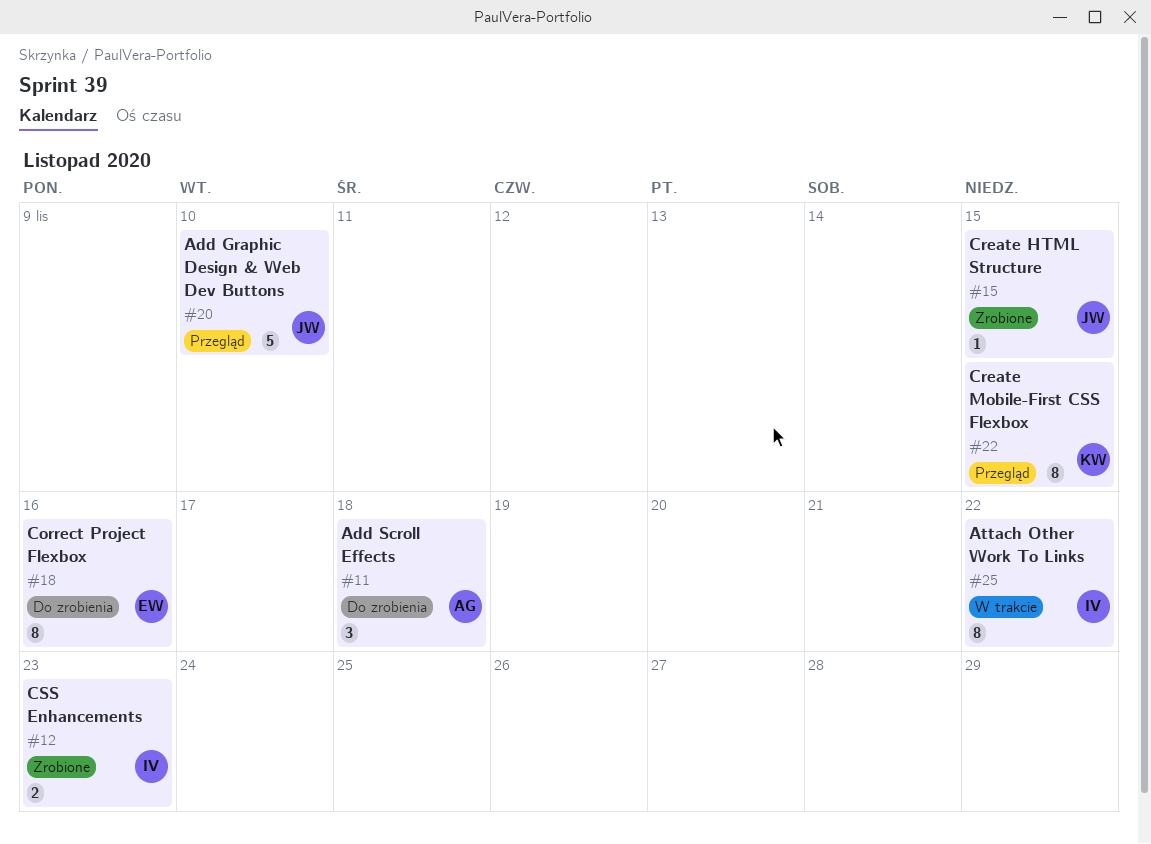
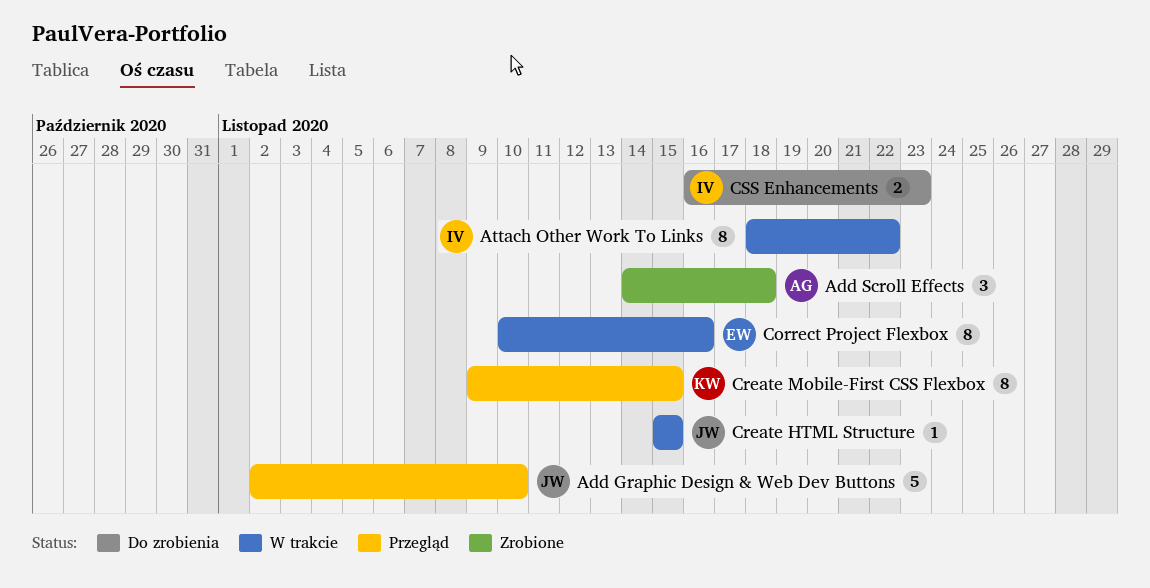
Add Scroll Effects, status: Do zrobienia -> Zrobione
Correct Project Flexbox, status: Do zrobienia -> W trakcie
Create HTML Structure, status: Zrobione -> W trakcie
CSS Enhancements, status: Zrobione -> Do zrobienia

